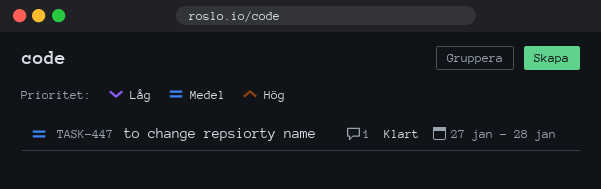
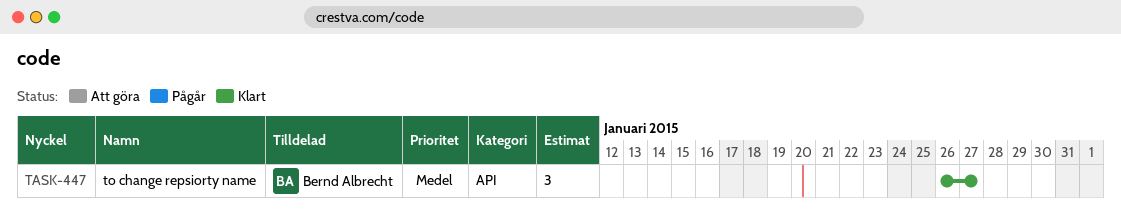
TASK-447, start: Jan 27 -> Jan 26
TASK-447, due: Jan 28 -> Jan 27

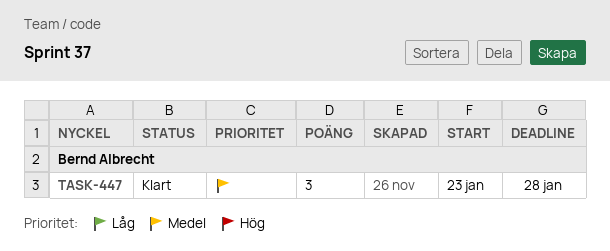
TASK-447, start: Jan 26 -> Jan 23
TASK-447, due: Jan 27 -> Jan 28

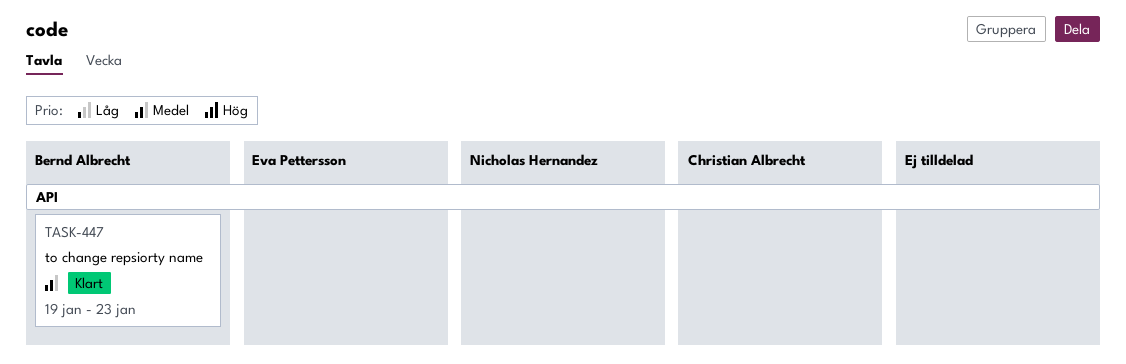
TASK-447, start: Jan 23 -> Jan 19
TASK-447, due: Jan 28 -> Jan 23

